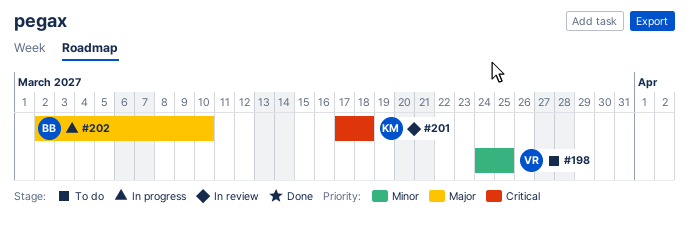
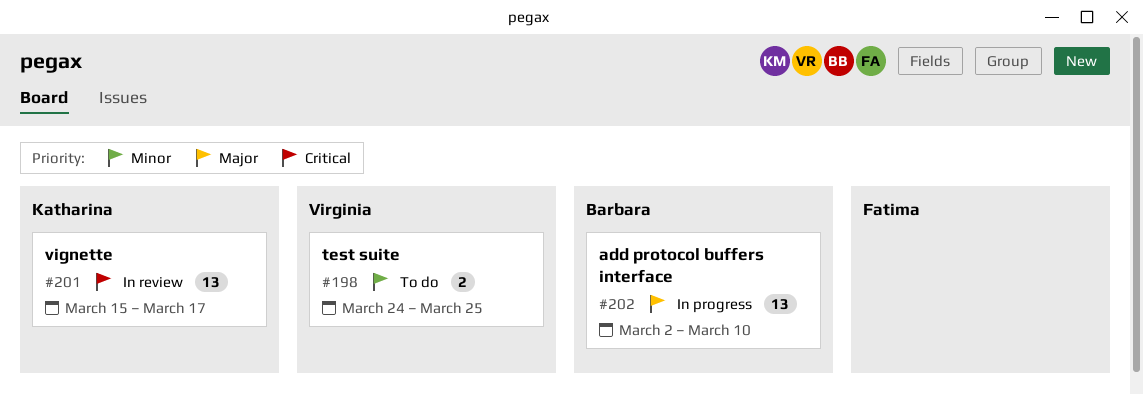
#201, start: Mar 17 -> Mar 15
#201, due: Mar 18 -> Mar 17

